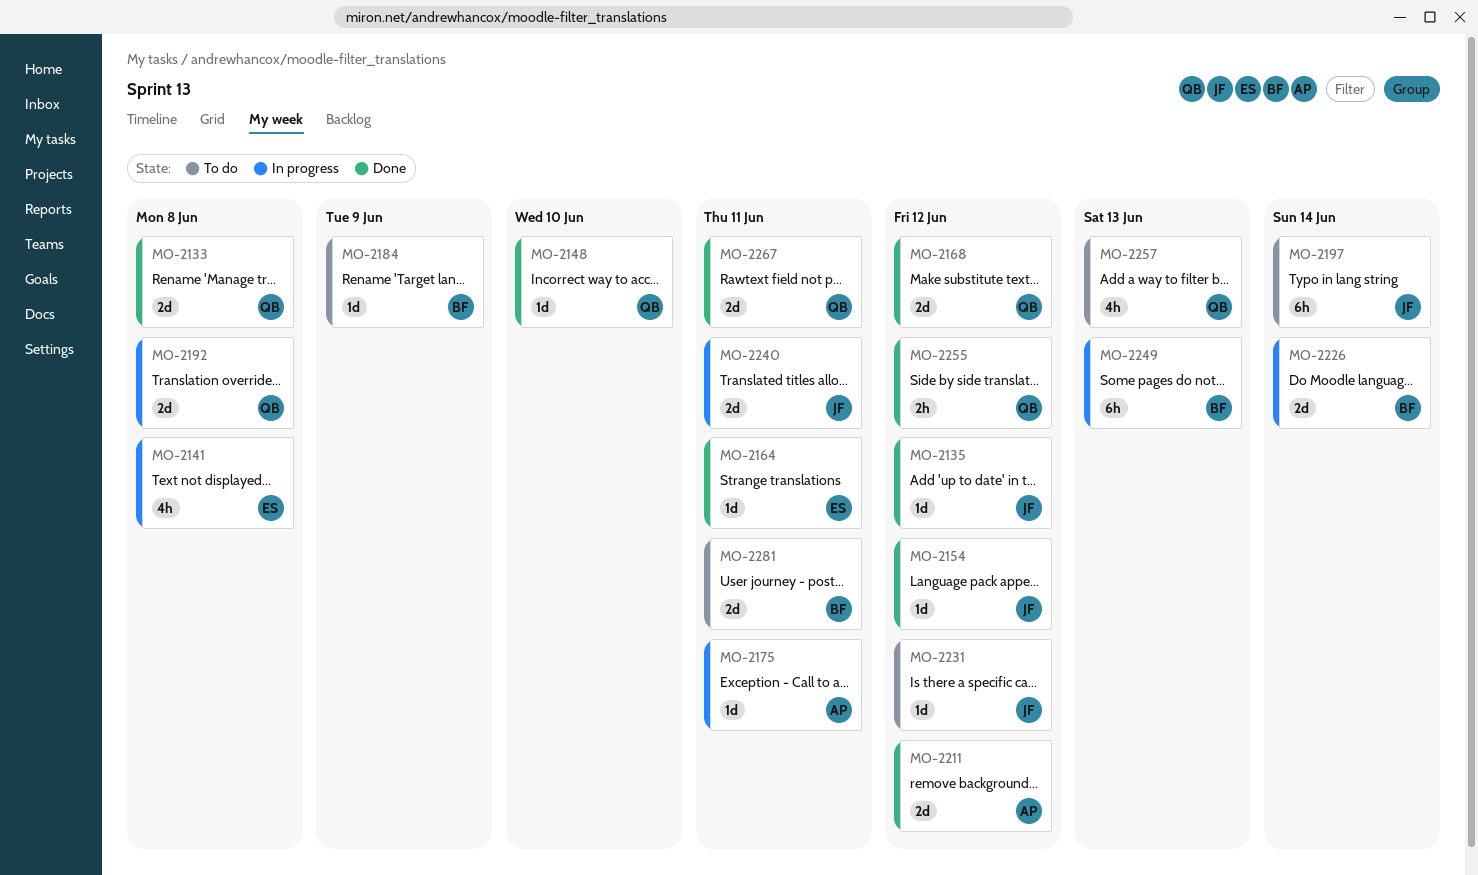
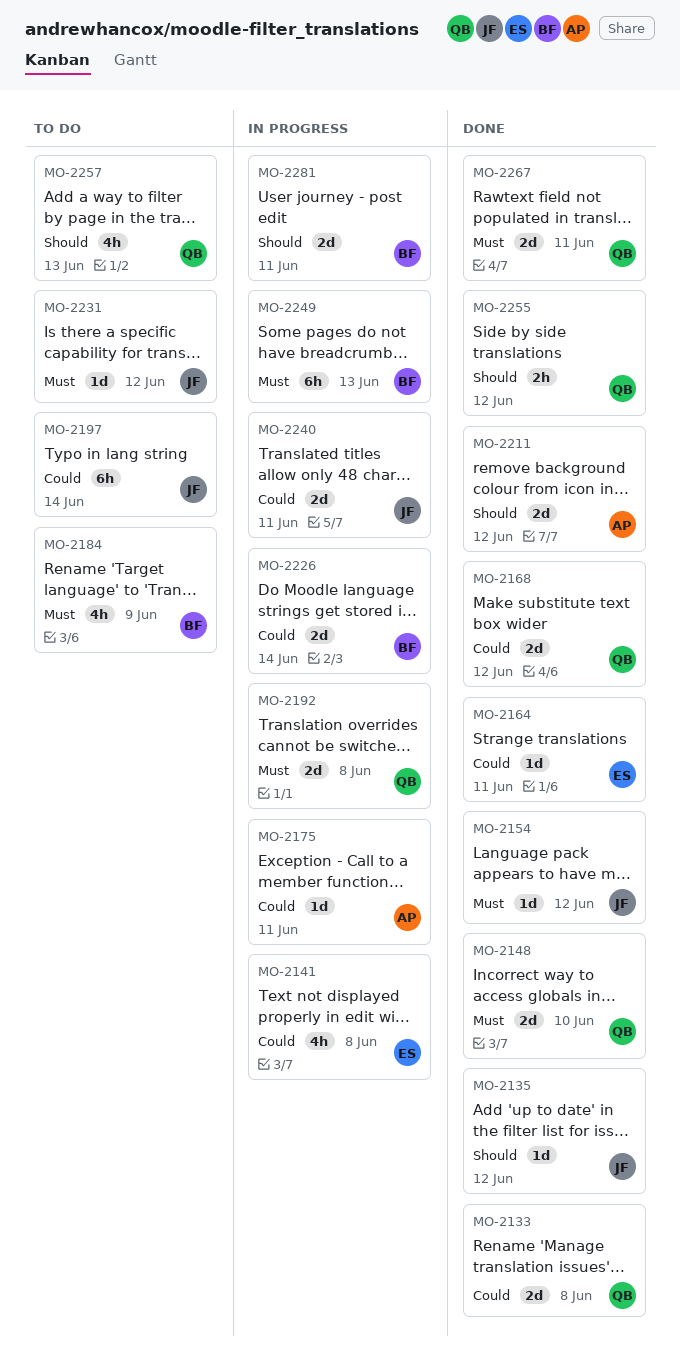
MO-2148, estimate: 1d -> 2d
MO-2184, estimate: 1d -> 4h
MO-2281, status: To do -> In progress

